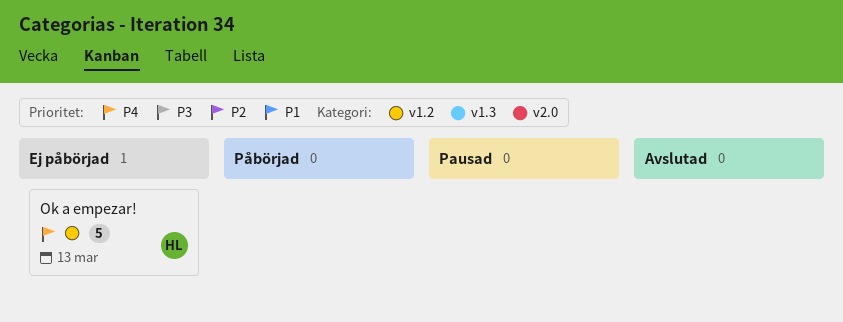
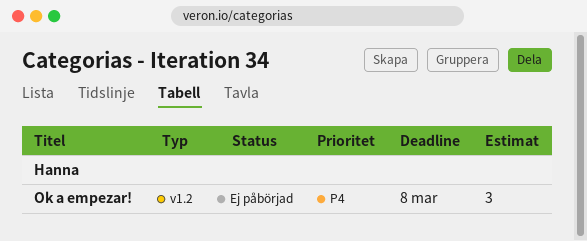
Ok a empezar!, estimate: 5 -> 3
Ok a empezar!, due: Mar 13 -> Mar 8

